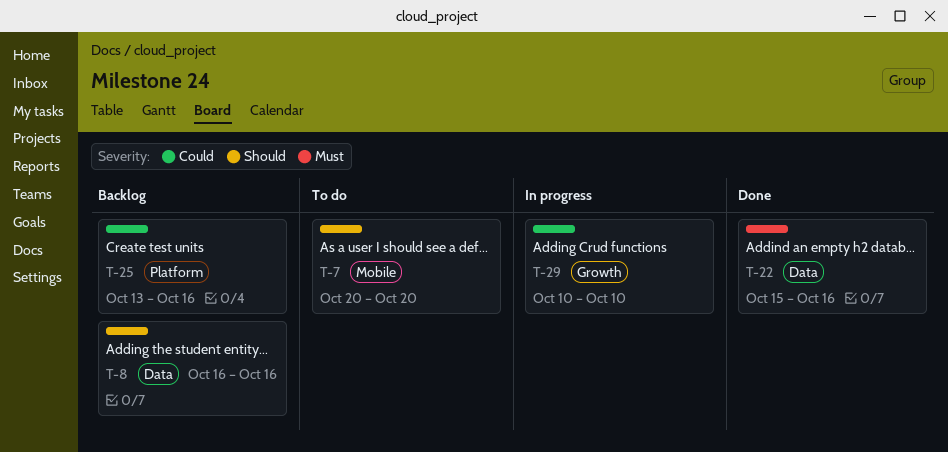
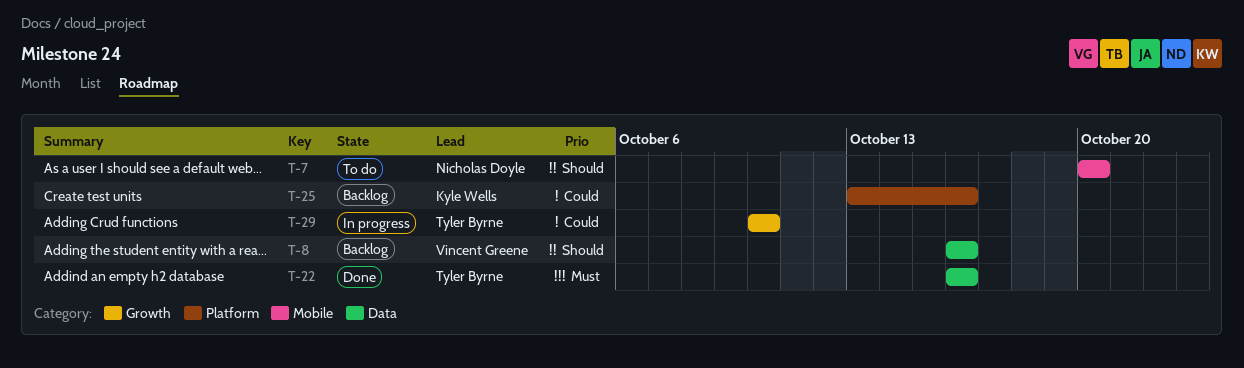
T-22, start: Oct 15 -> Oct 16

